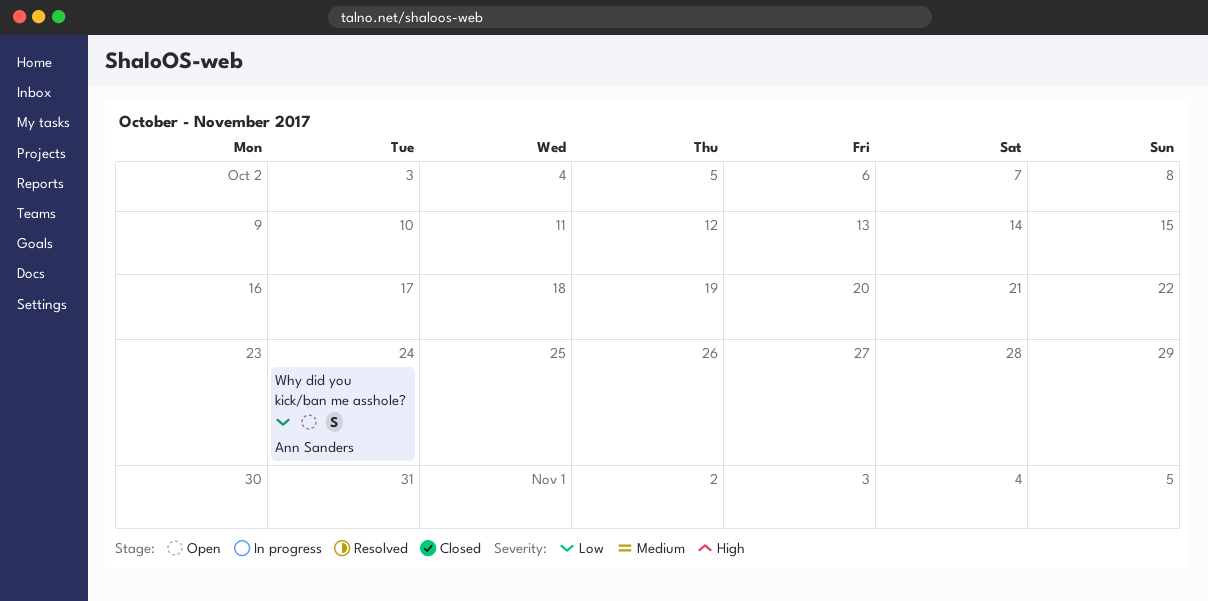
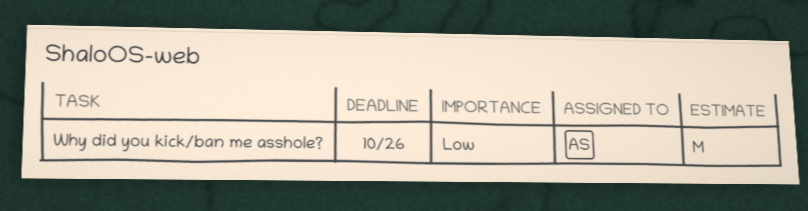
Why did you kick/ban me asshole?, estimate: S -> M
Why did you kick/ban me asshole?, due: Oct 24 -> Oct 26

